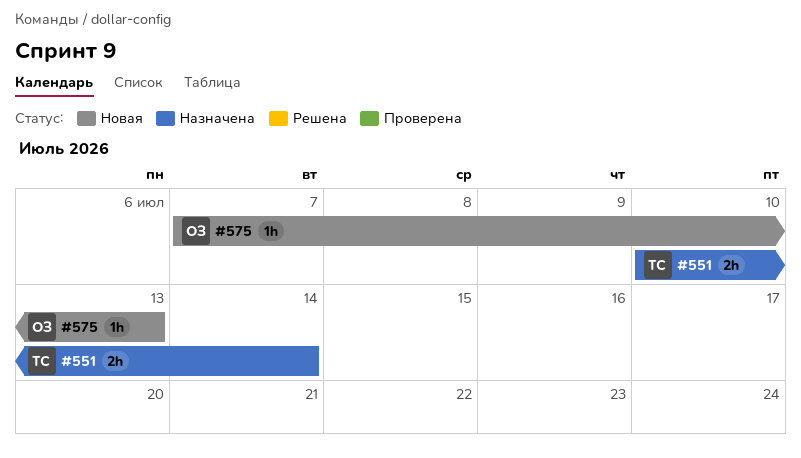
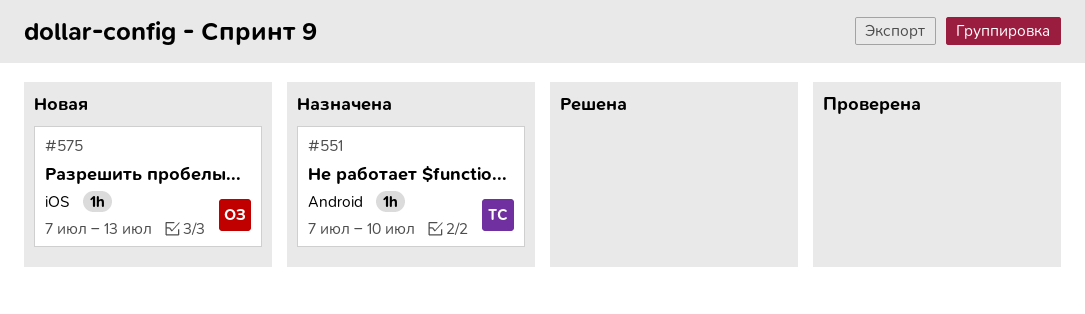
#551, estimate: 2h -> 1h
#551, start: Jul 10 -> Jul 7
#551, due: Jul 14 -> Jul 10

